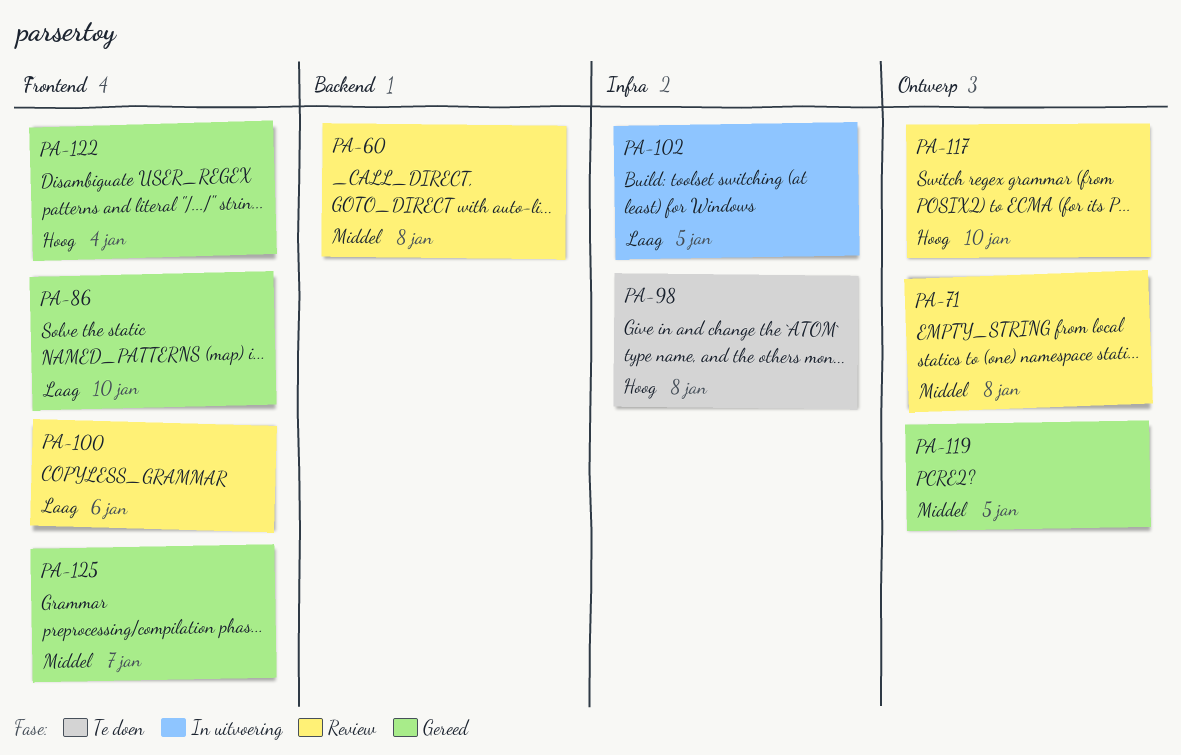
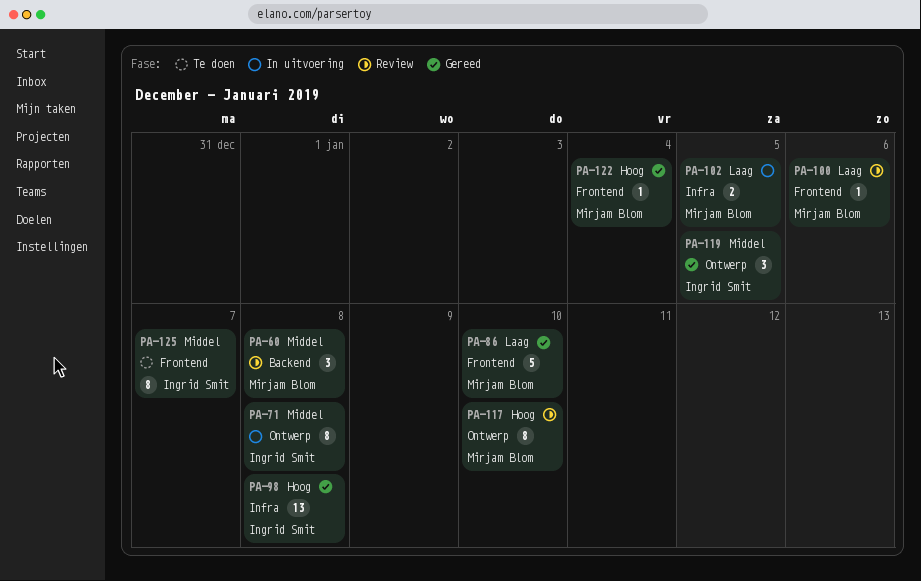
PA-71, status: Review -> In uitvoering
PA-98, status: Te doen -> Gereed
PA-125, status: Gereed -> Te doen

